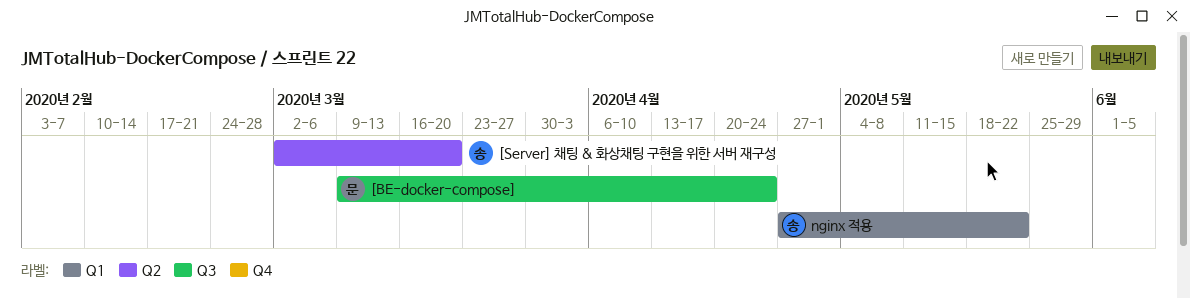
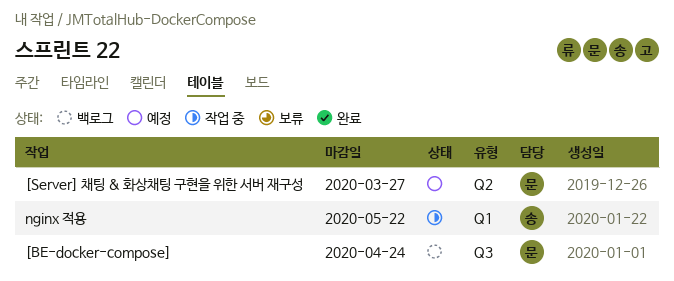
[Server] 채팅 & 화상채팅 구현을 위한 서버 재구성, owner: 송 -> 문
[Server] 채팅 & 화상채팅 구현을 위한 서버 재구성, due: Mar 20 -> Mar 27

